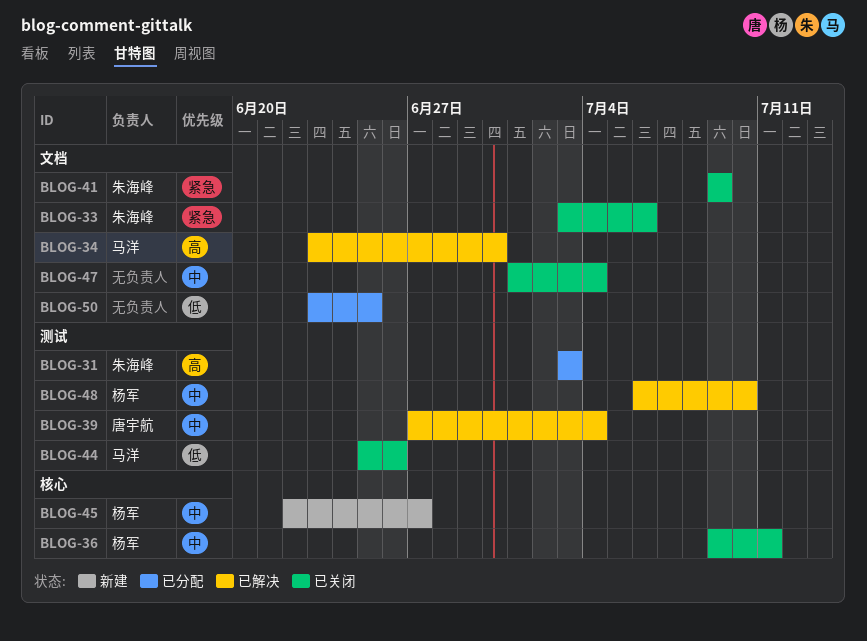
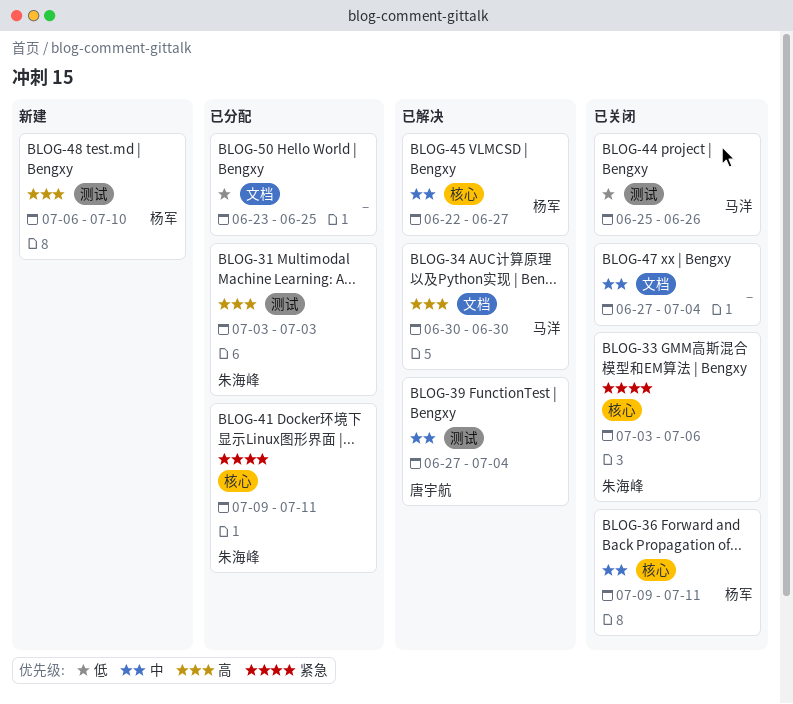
BLOG-33, label: 文档 -> 核心
BLOG-34, start: Jun 23 -> Jun 30
BLOG-41, status: 已关闭 -> 已分配
BLOG-41, label: 文档 -> 核心
BLOG-41, due: Jul 9 -> Jul 11
BLOG-45, status: 新建 -> 已解决
BLOG-47, start: Jul 1 -> Jun 27
BLOG-48, status: 已解决 -> 新建
BLOG-48, priority: 中 -> 高

